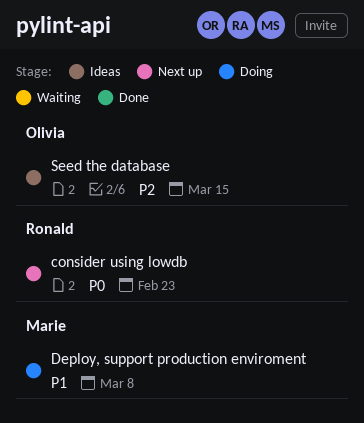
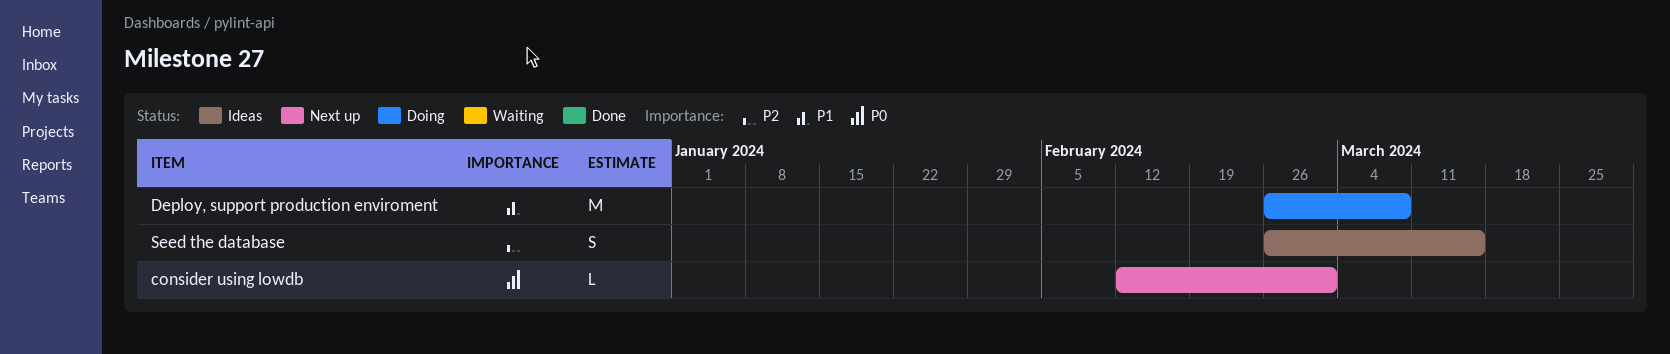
consider using lowdb, due: Feb 23 -> Mar 1

